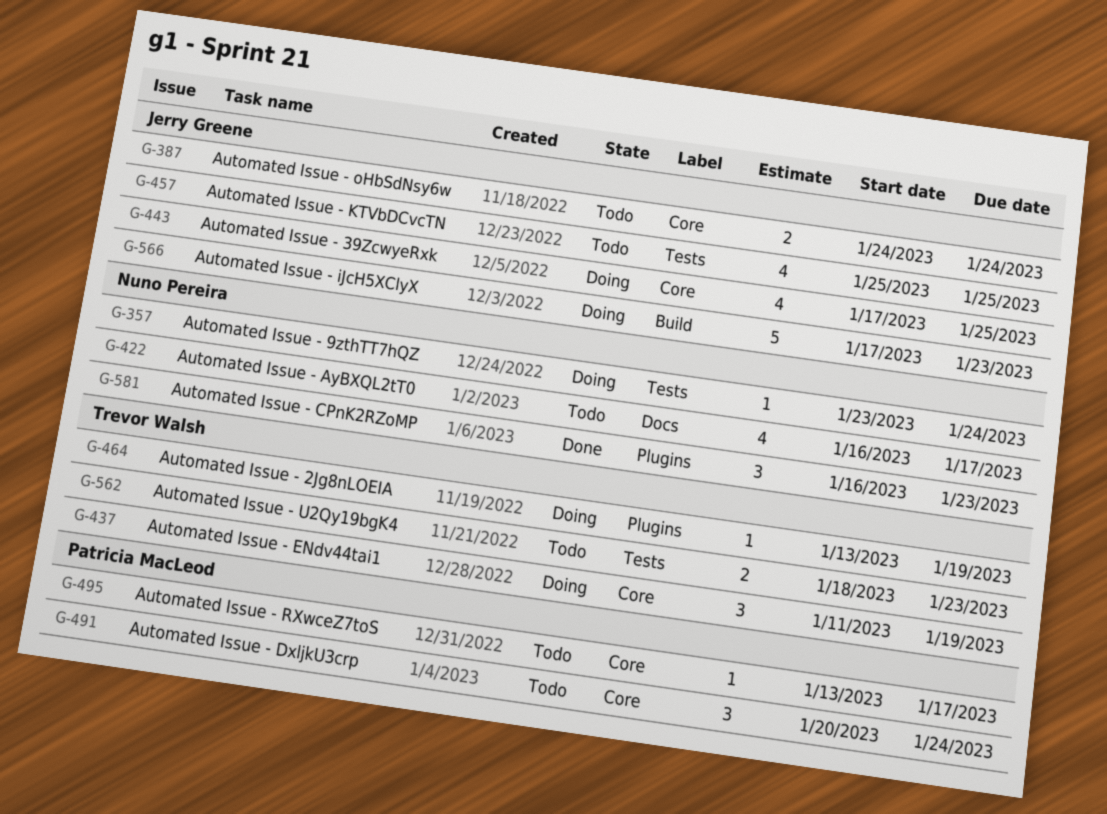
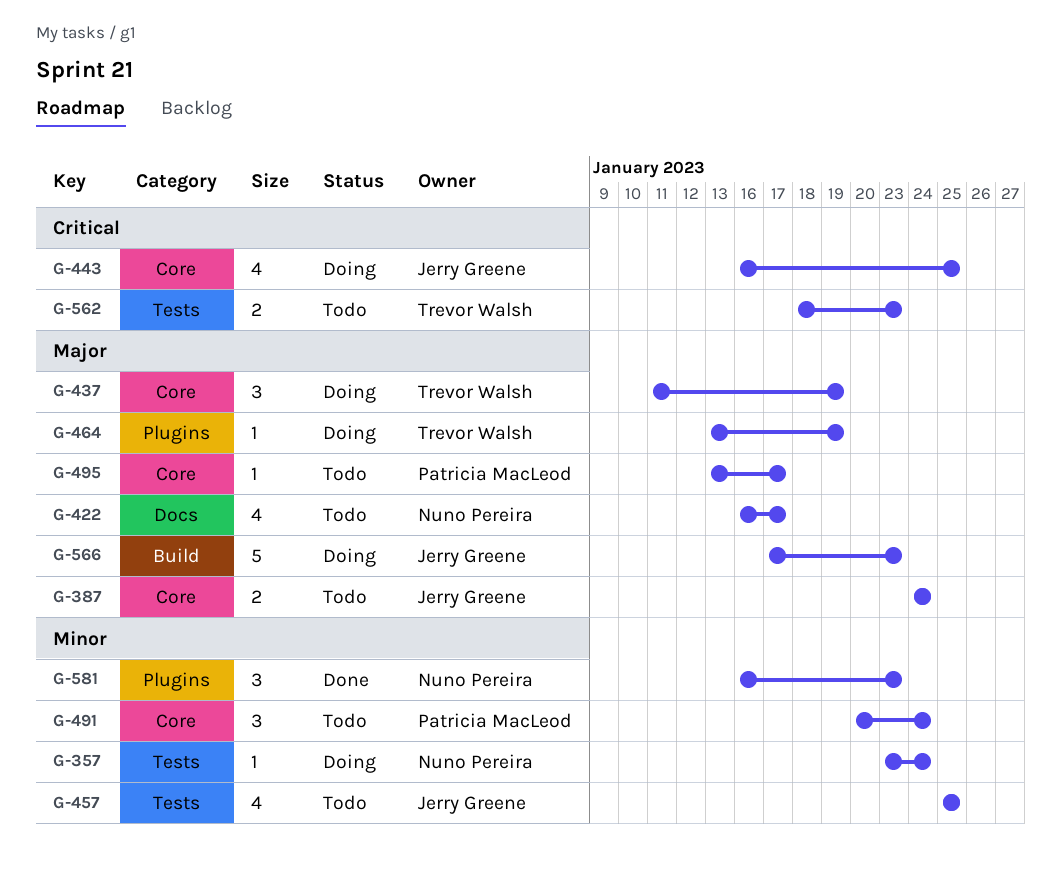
G-443, start: Jan 17 -> Jan 16

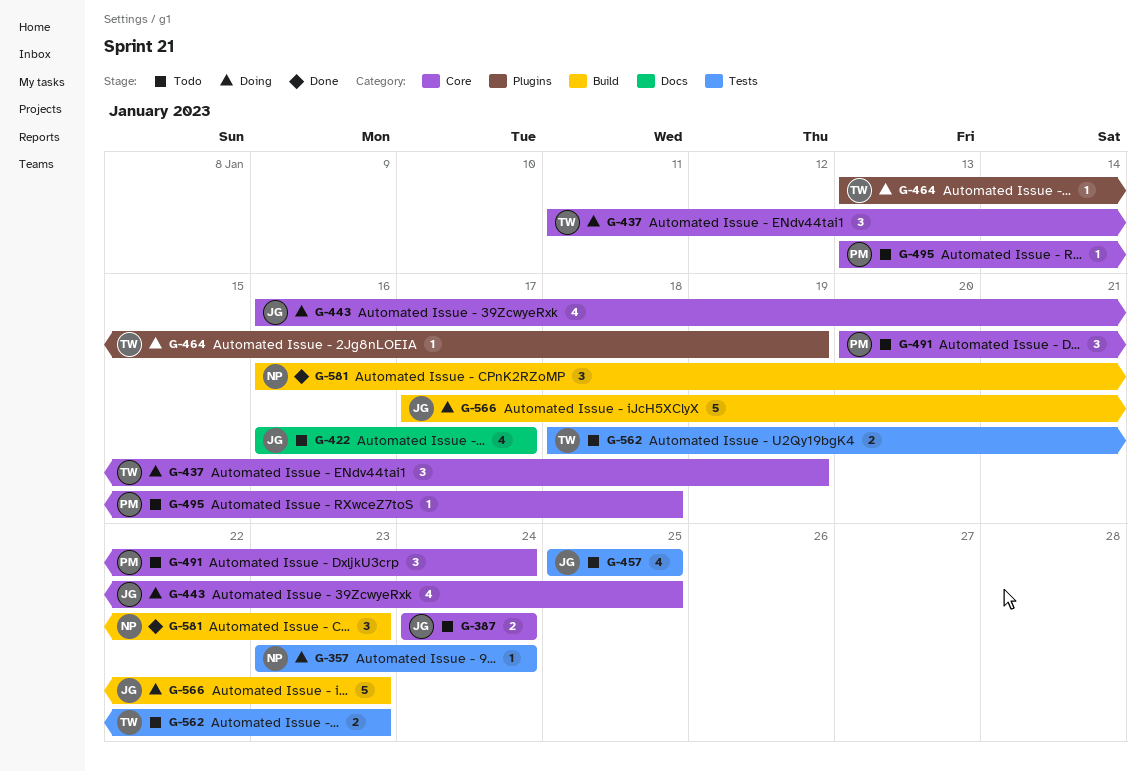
G-422, owner: Nuno Pereira -> Jerry Greene
G-495, due: Jan 17 -> Jan 18
G-581, label: Plugins -> Build

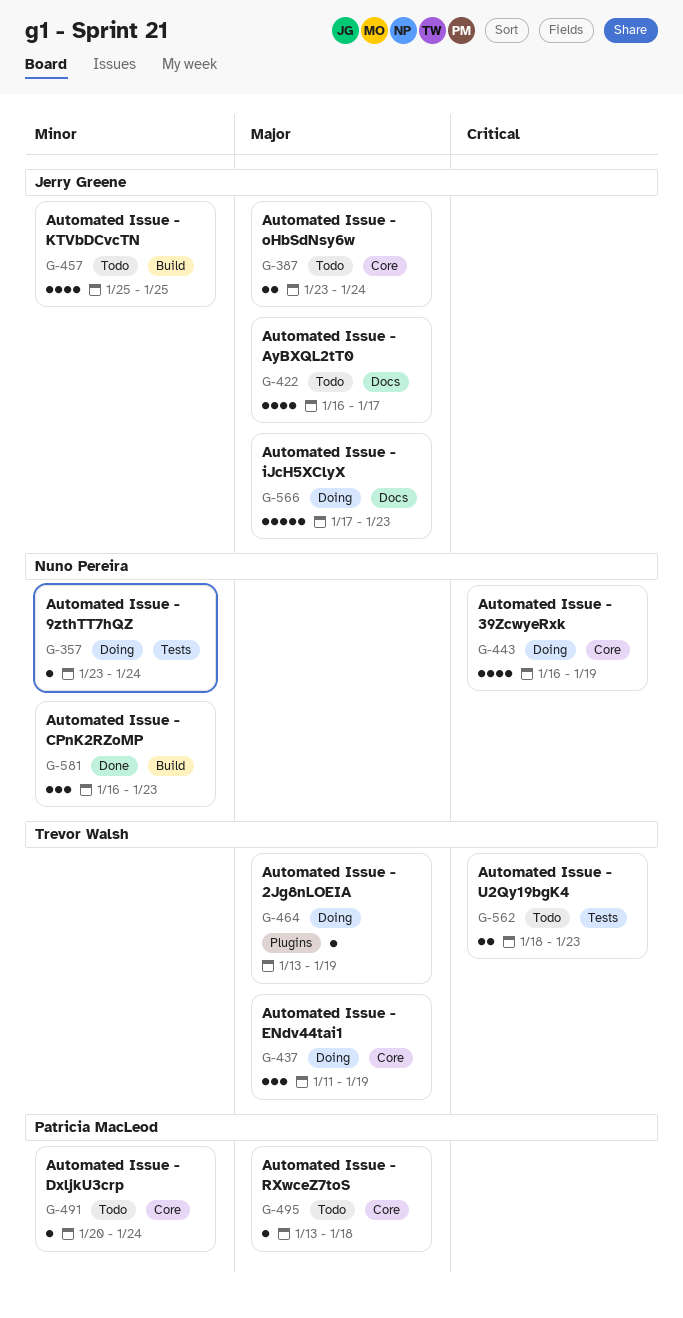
G-387, start: Jan 24 -> Jan 23
G-443, owner: Jerry Greene -> Nuno Pereira
G-443, due: Jan 25 -> Jan 19
G-457, label: Tests -> Build
G-491, estimate: 3 -> 1
G-566, label: Build -> Docs

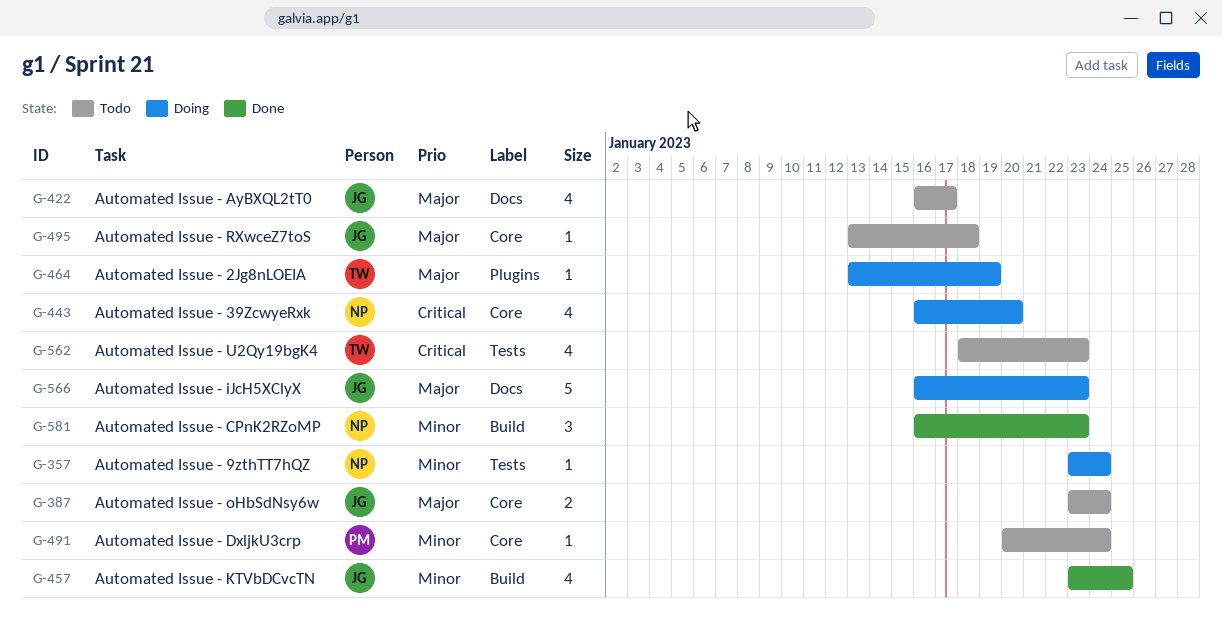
G-437: present -> none
G-443, due: Jan 19 -> Jan 20
G-457, status: Todo -> Done
G-457, start: Jan 25 -> Jan 23
G-495, owner: Patricia MacLeod -> Jerry Greene
G-562, estimate: 2 -> 4
G-566, start: Jan 17 -> Jan 16

